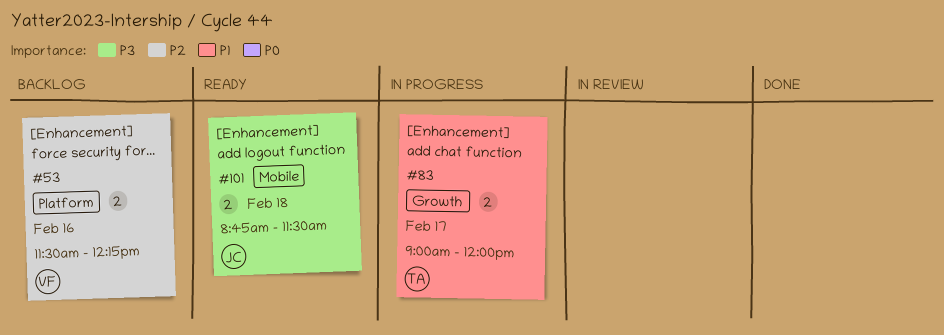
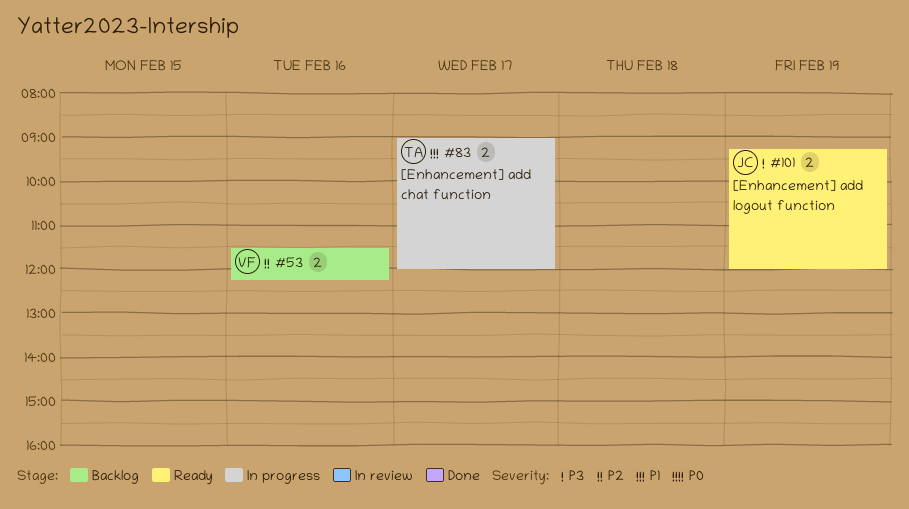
#101, day: Feb 18 -> Feb 19
#101, begins: 08:45 -> 09:15
#101, ends: 11:30 -> 12:00

